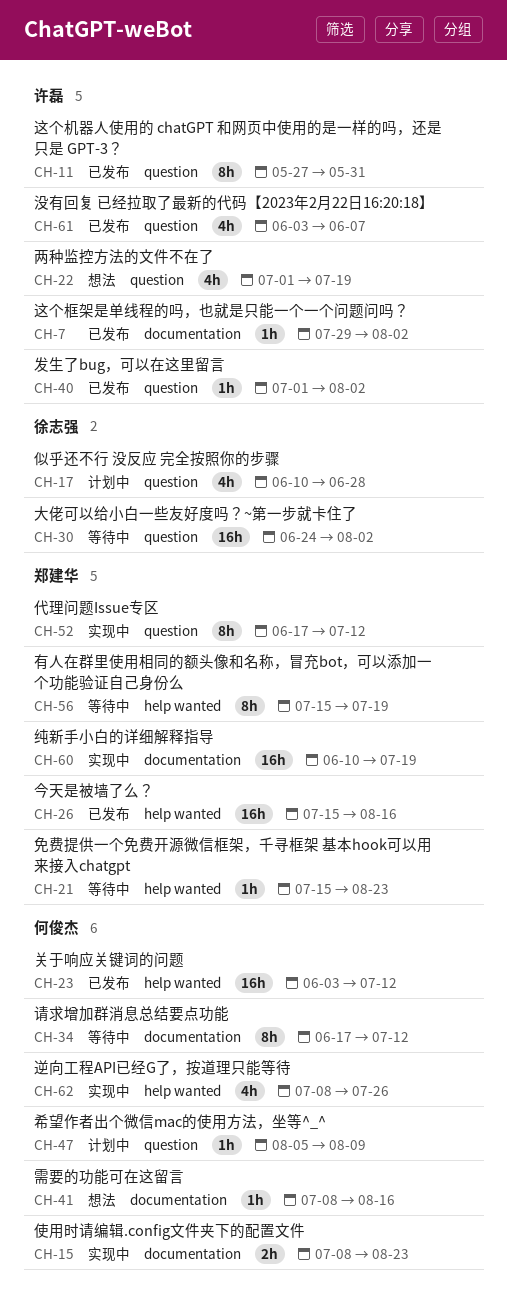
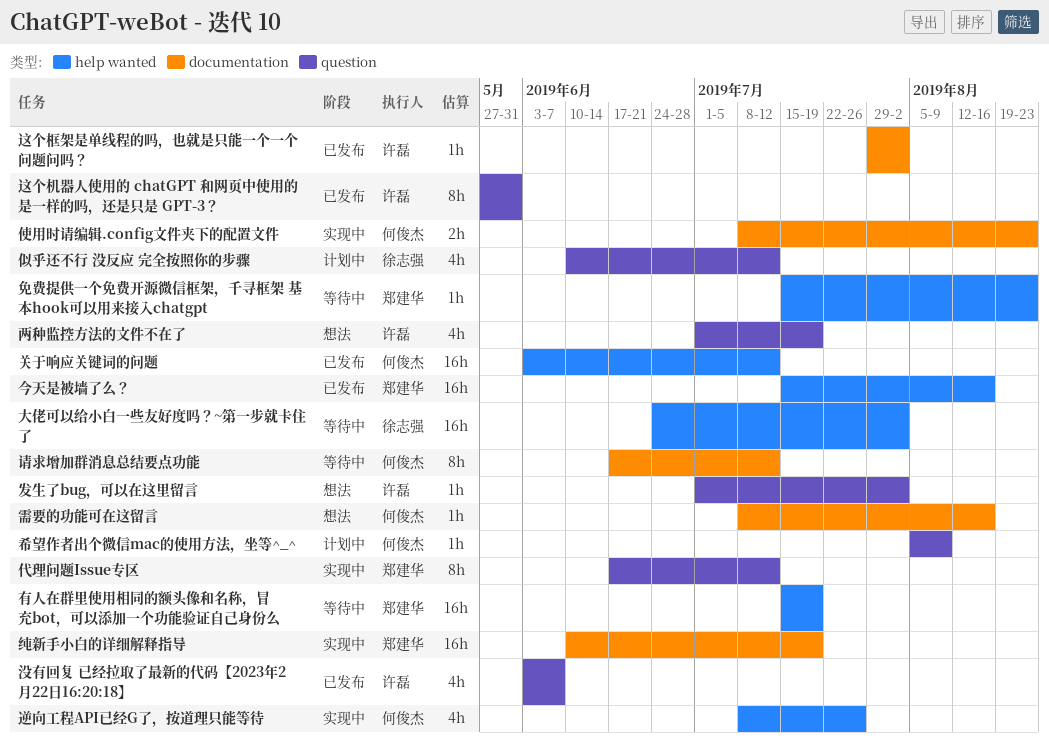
似乎还不行 没反应 完全按照你的步骤, due: Jun 28 -> Jul 12
发生了bug，可以在这里留言, status: 已发布 -> 想法
大佬可以给小白一些友好度吗？~第一步就卡住了, label: question -> help wanted
有人在群里使用相同的额头像和名称，冒充bot，可以添加一个功能验证自己身份么, estimate: 8h -> 16h

